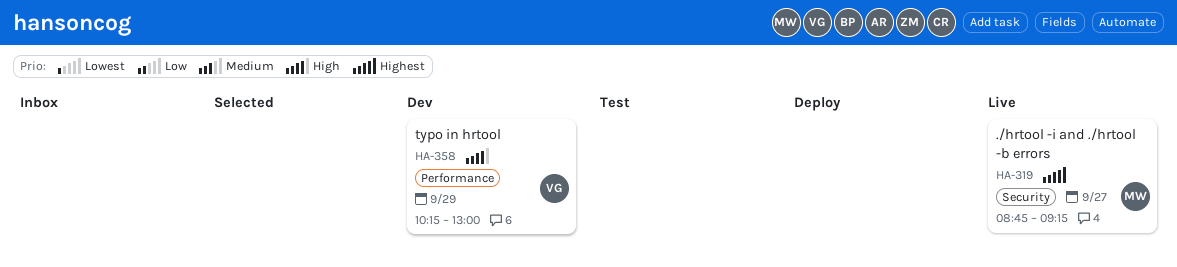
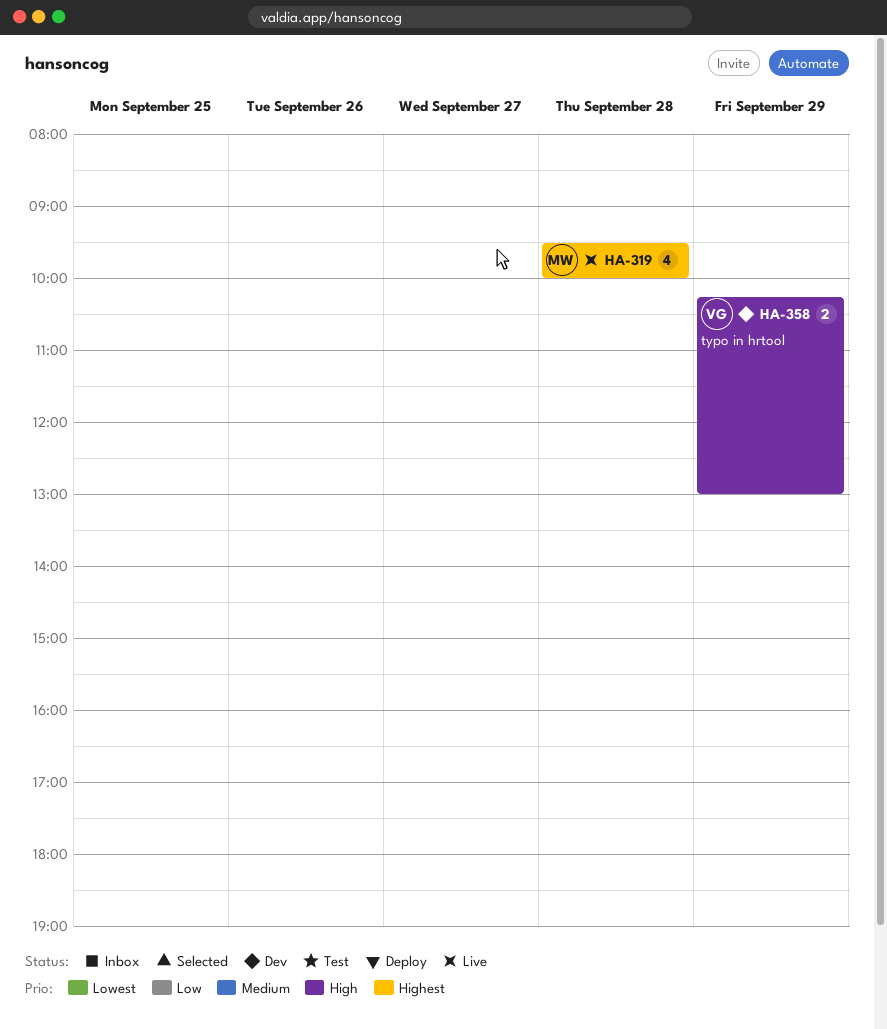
HA-319, day: Sep 27 -> Sep 28
HA-319, begins: 08:45 -> 09:30
HA-319, ends: 09:15 -> 10:00

